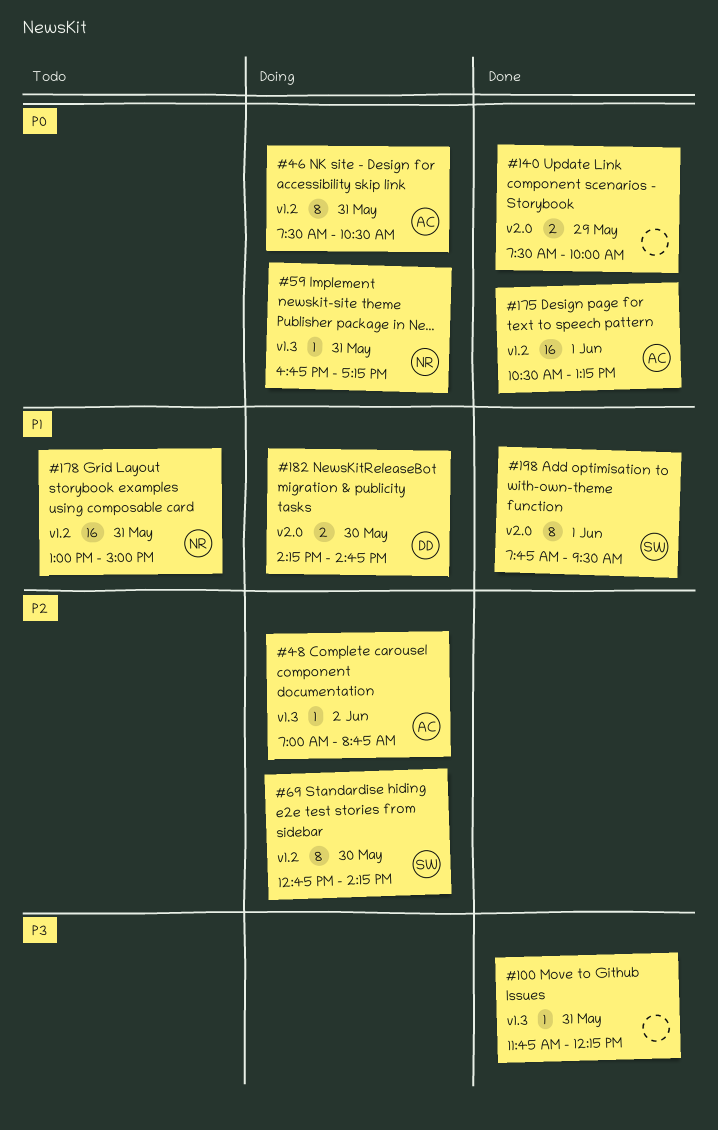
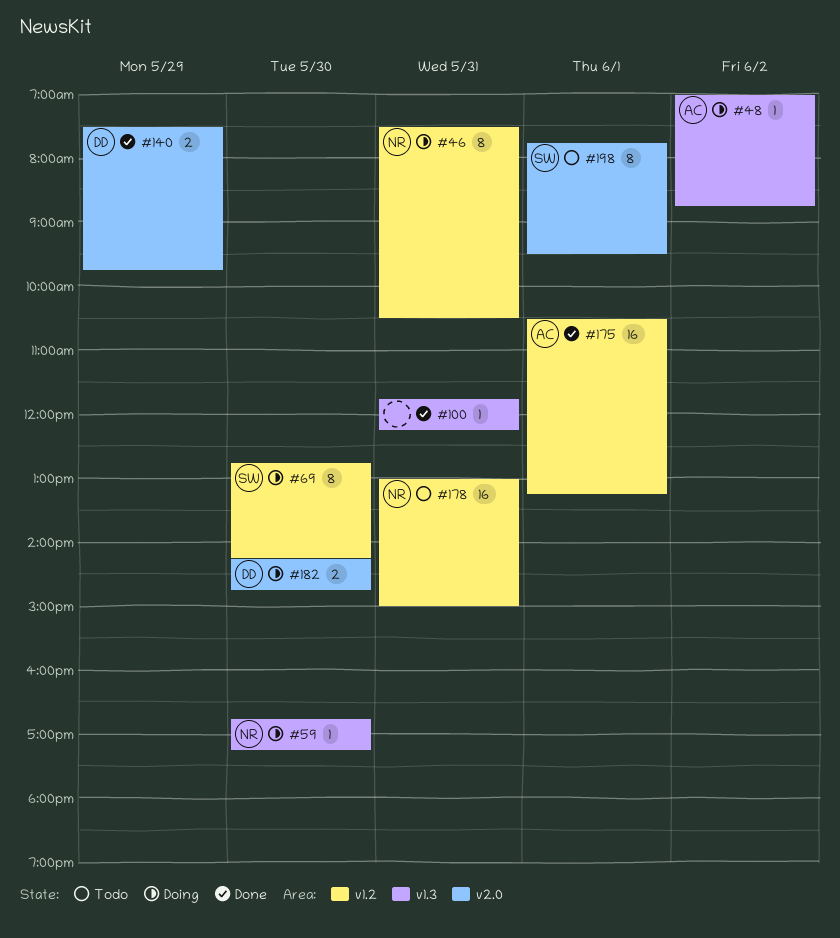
#46, owner: AC -> NR
#59, day: May 31 -> May 30
#140, owner: none -> DD
#140, ends: 10:00 -> 09:45
#198, status: Done -> Todo

